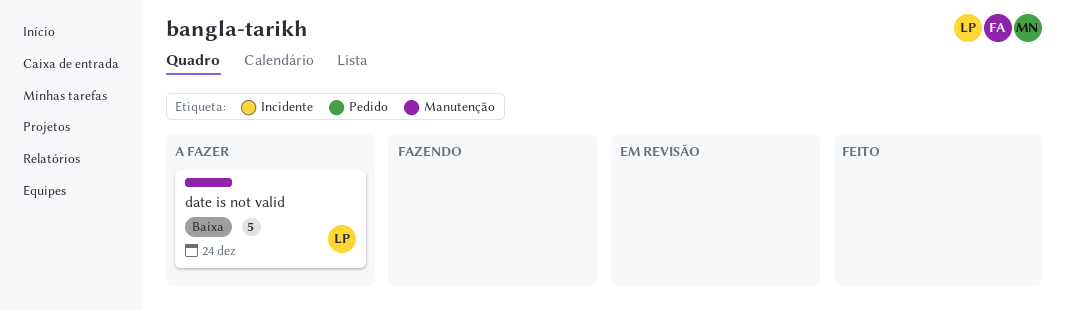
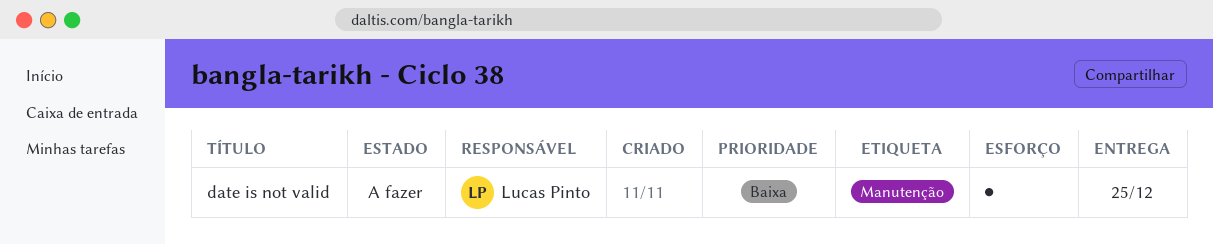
date is not valid, estimate: 5 -> 1
date is not valid, due: Dec 24 -> Dec 25

